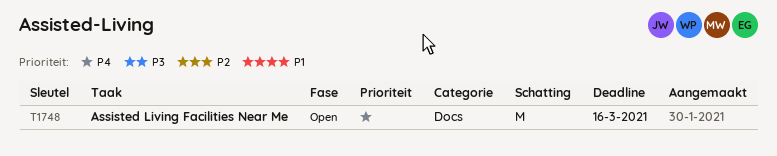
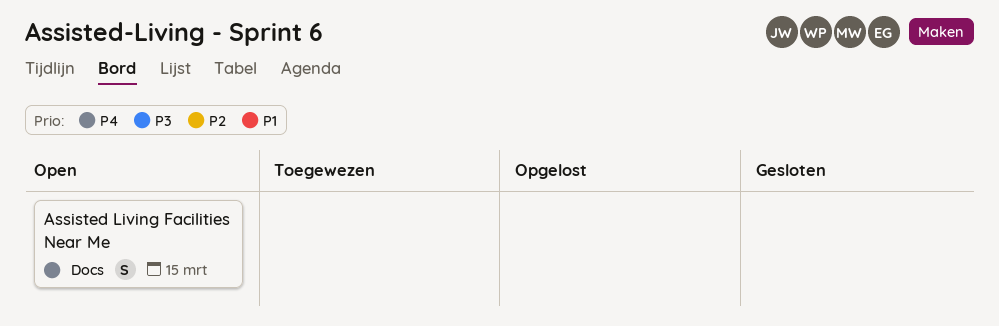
Assisted Living Facilities Near Me, estimate: M -> S
Assisted Living Facilities Near Me, due: Mar 16 -> Mar 15

